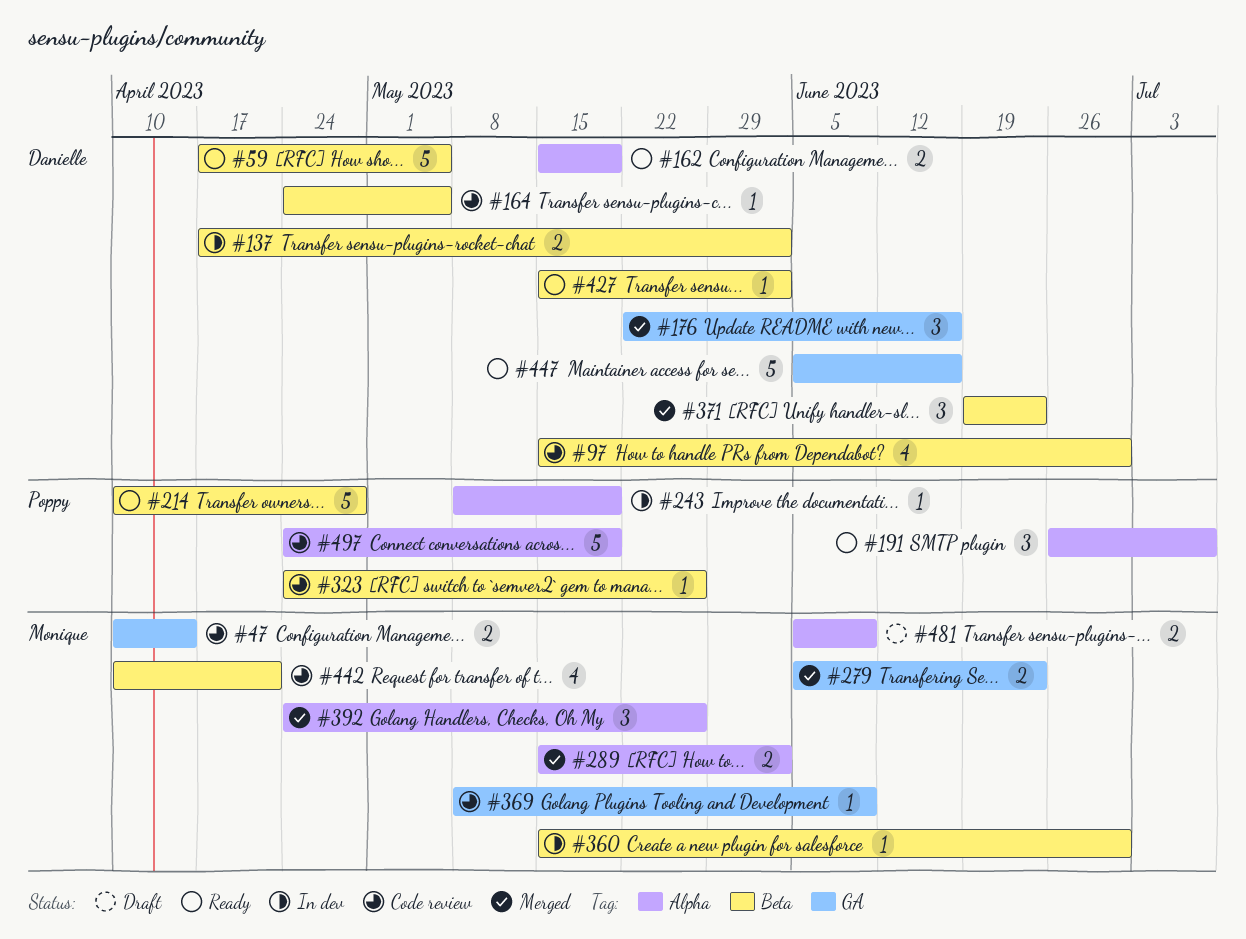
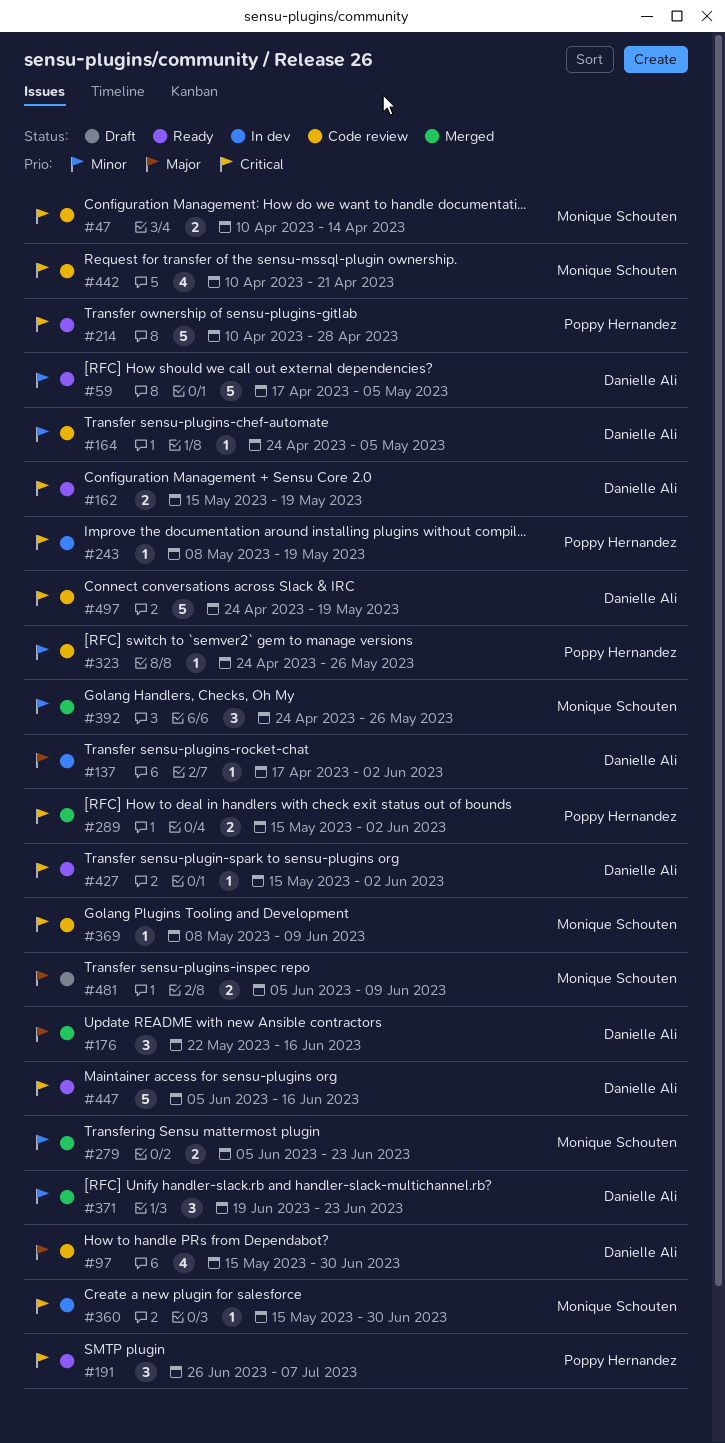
#137, estimate: 2 -> 1
#289, owner: Monique Schouten -> Poppy Hernandez
#497, owner: Poppy Hernandez -> Danielle Ali

